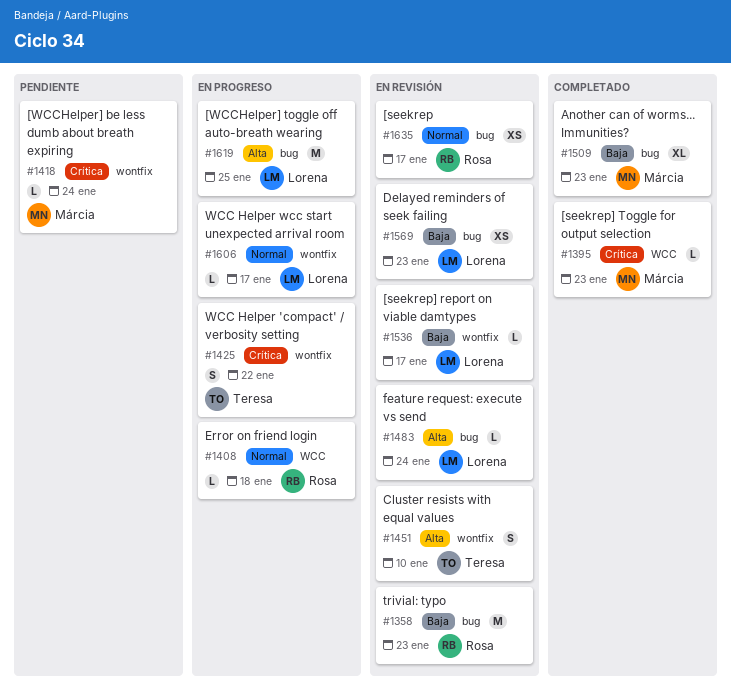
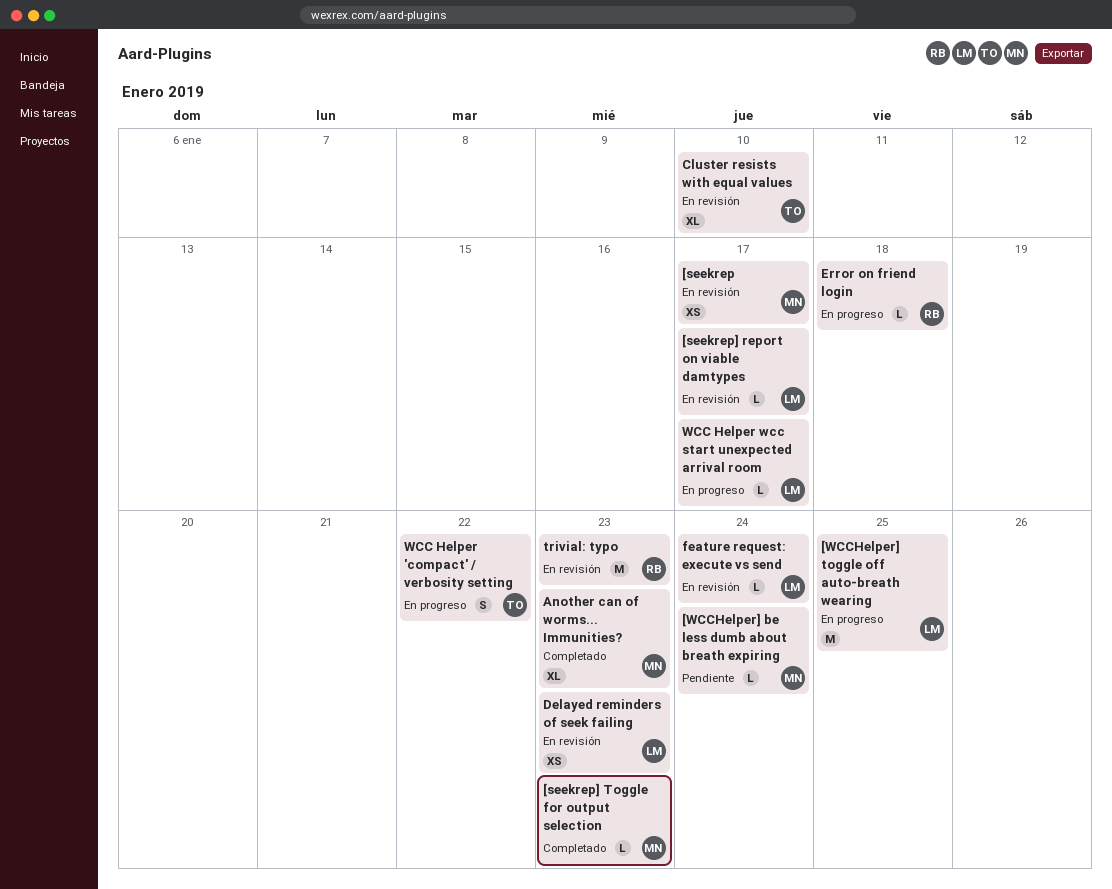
[seekrep, owner: Rosa -> Márcia
Cluster resists with equal values, estimate: S -> XL

